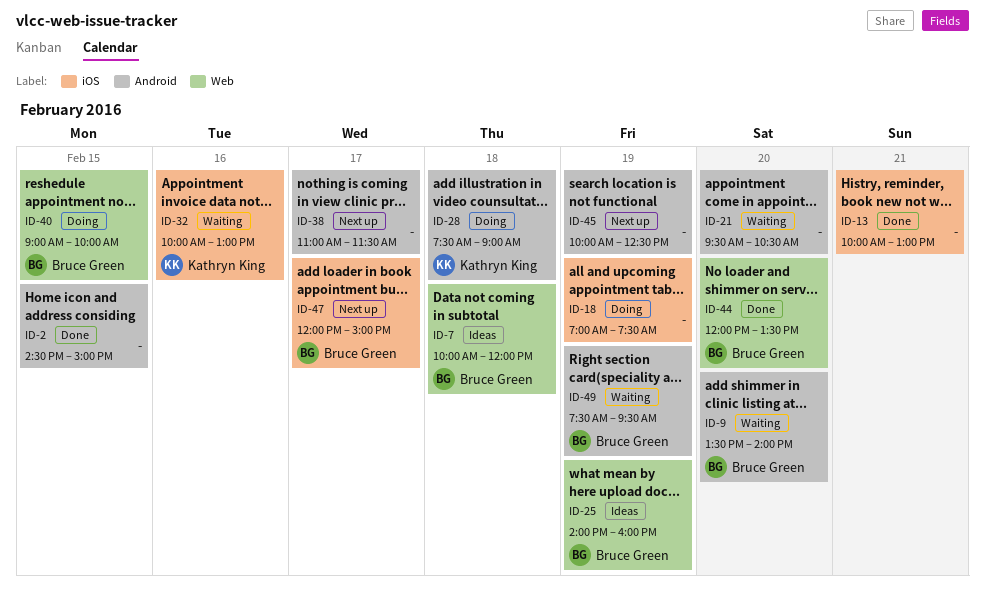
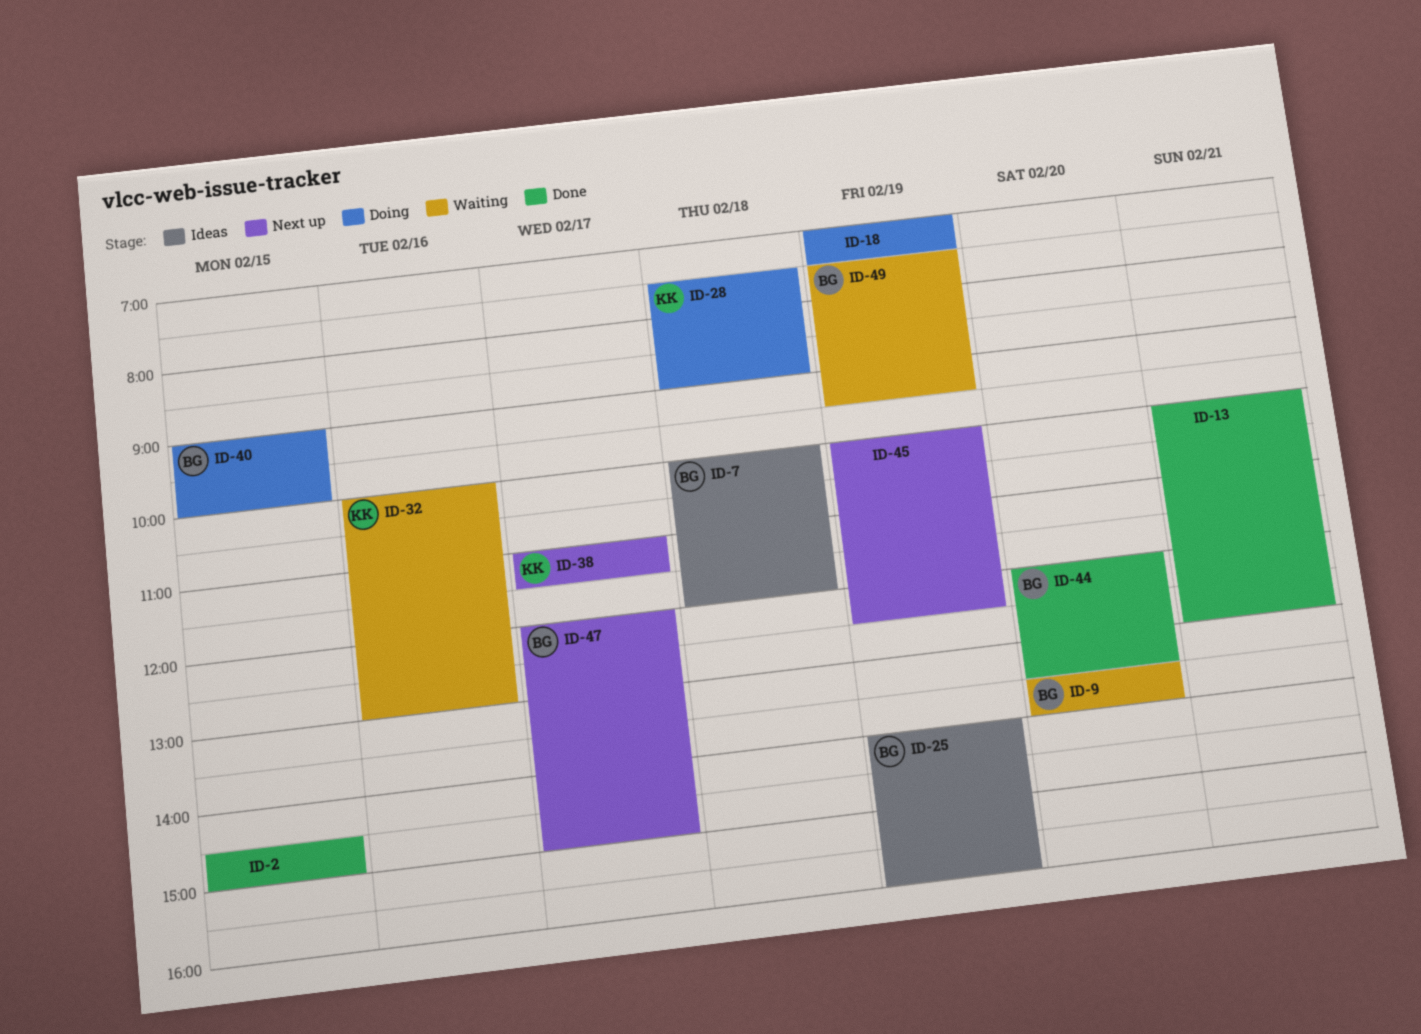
ID-21: present -> none
ID-38, owner: none -> Kathryn King

